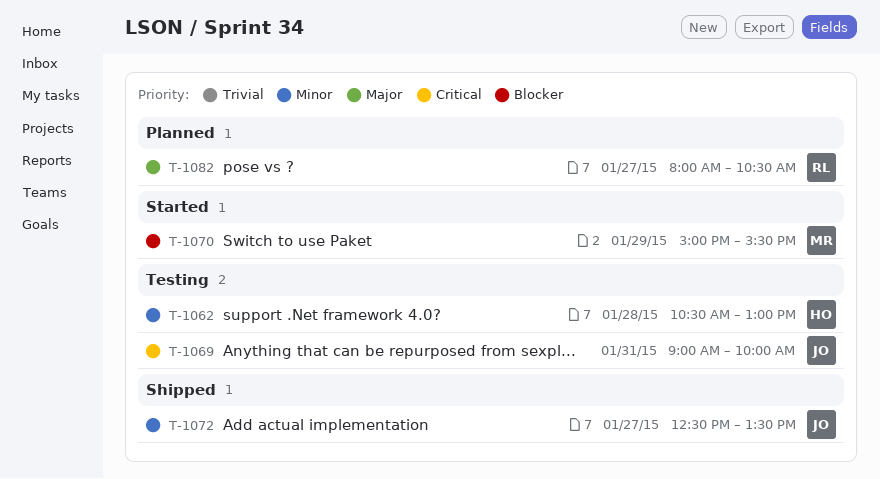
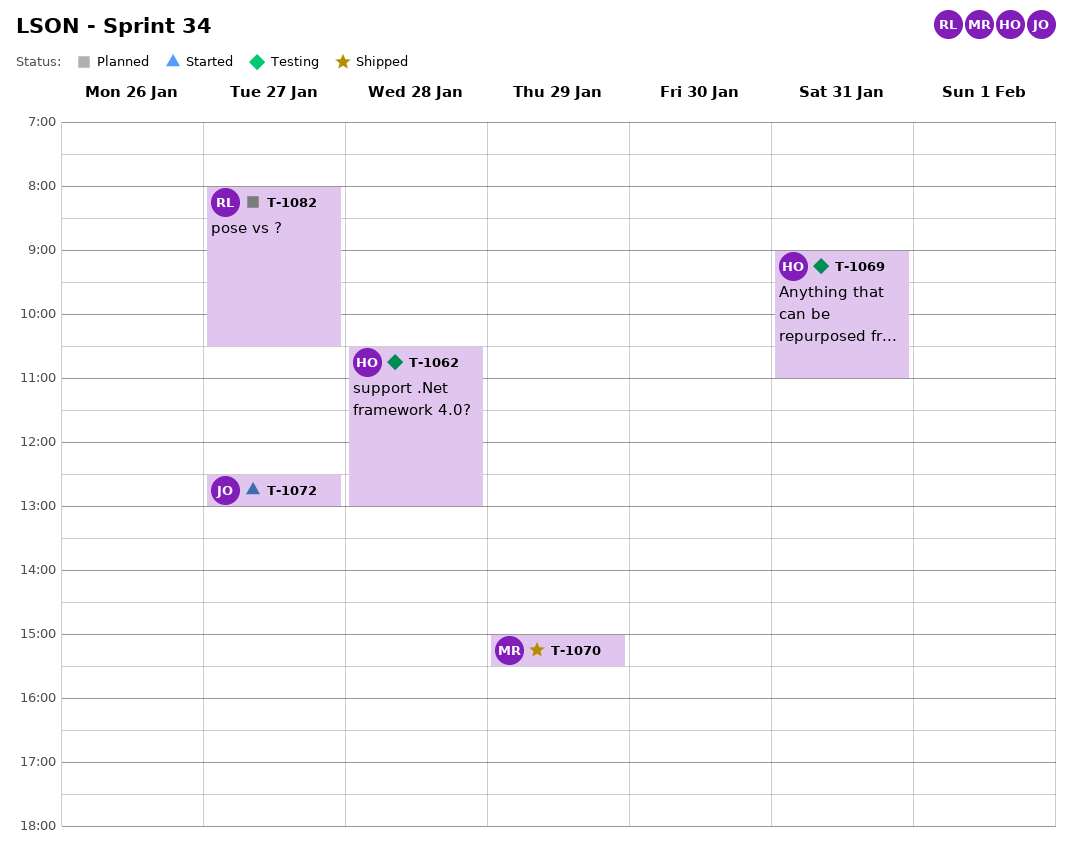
T-1069, owner: JO -> HO
T-1069, ends: 10:00 -> 11:00
T-1070, status: Started -> Shipped
T-1072, status: Shipped -> Started
T-1072, ends: 13:30 -> 13:00

